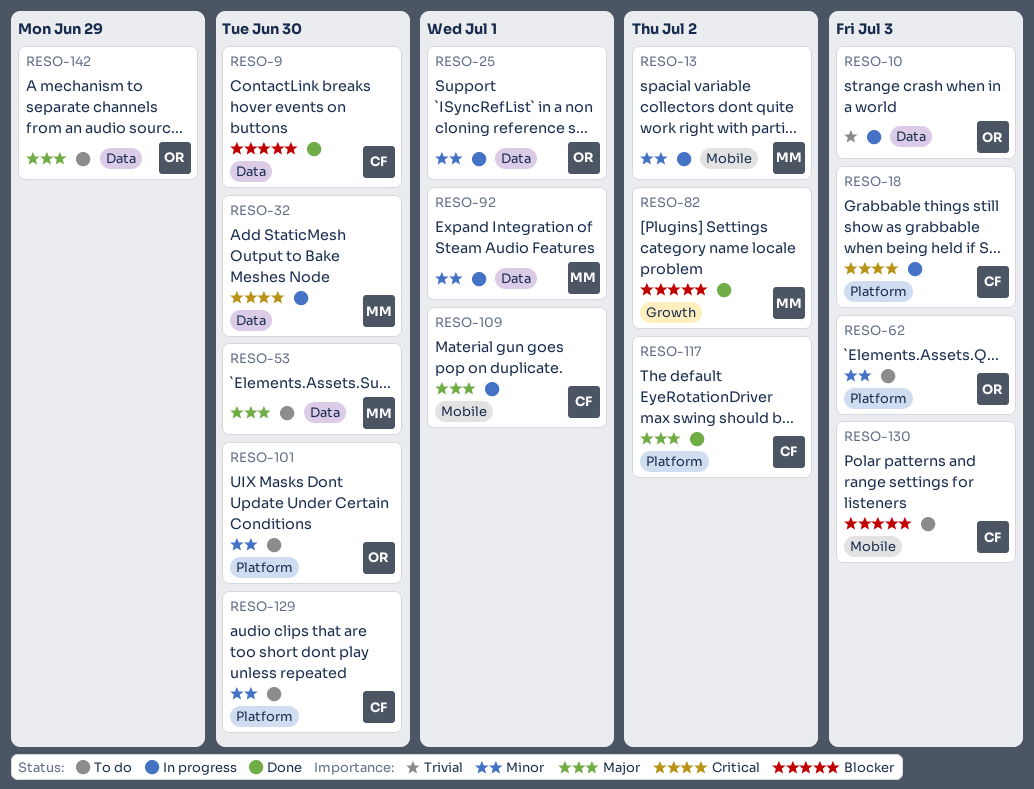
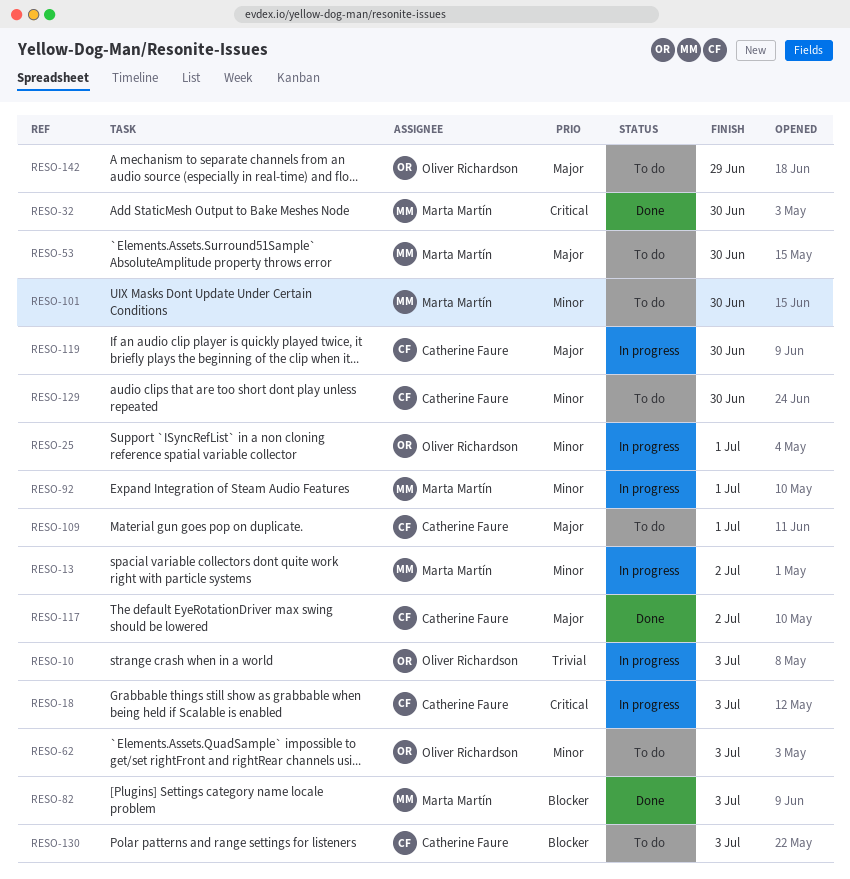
RESO-9: present -> none
RESO-32, status: In progress -> Done
RESO-82, due: Jul 2 -> Jul 3
RESO-101, owner: Oliver Richardson -> Marta Martín
RESO-109, status: In progress -> To do
RESO-119: none -> present

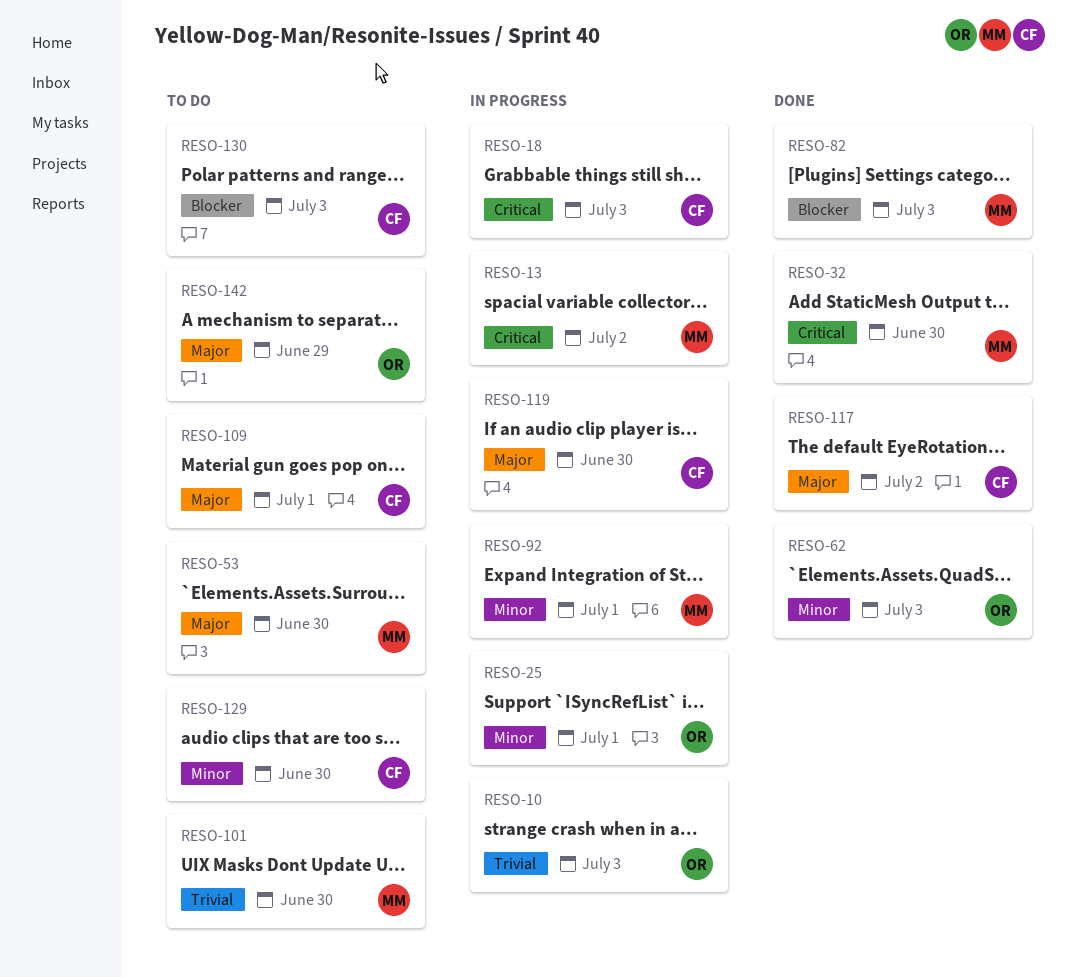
RESO-13, priority: Minor -> Critical
RESO-62, status: To do -> Done
RESO-101, priority: Minor -> Trivial

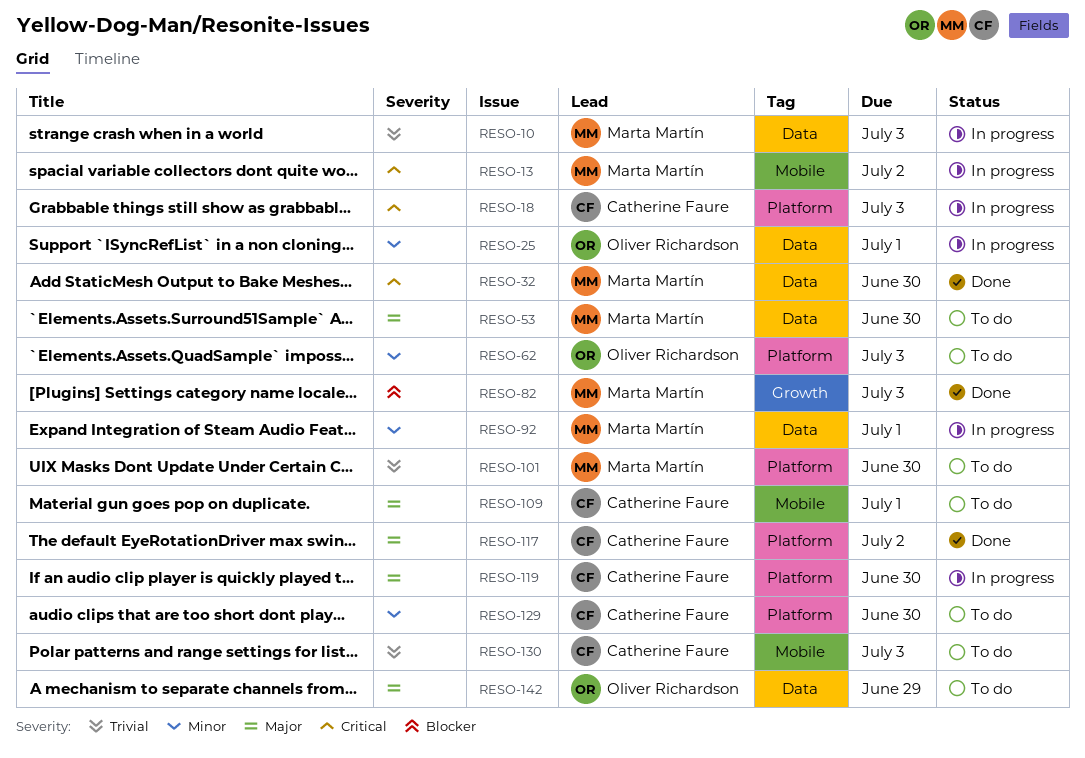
RESO-10, owner: Oliver Richardson -> Marta Martín
RESO-62, status: Done -> To do
RESO-130, priority: Blocker -> Trivial

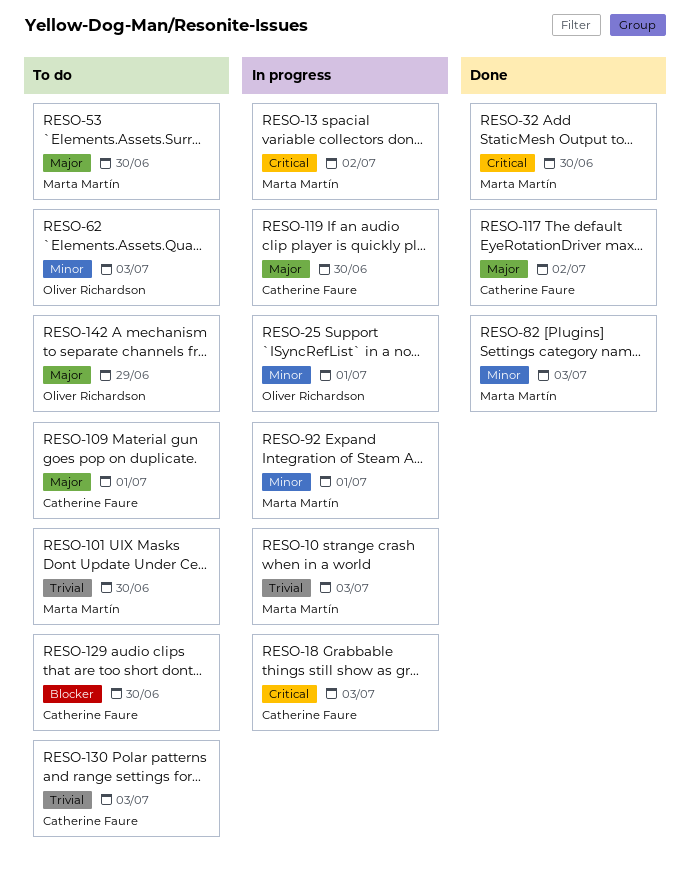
RESO-82, priority: Blocker -> Minor
RESO-129, priority: Minor -> Blocker

